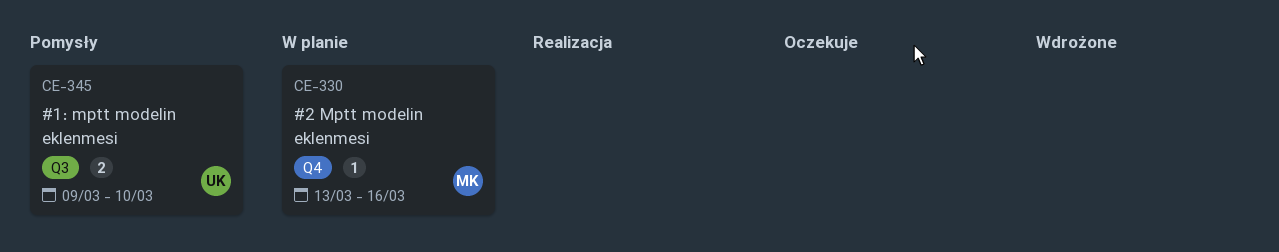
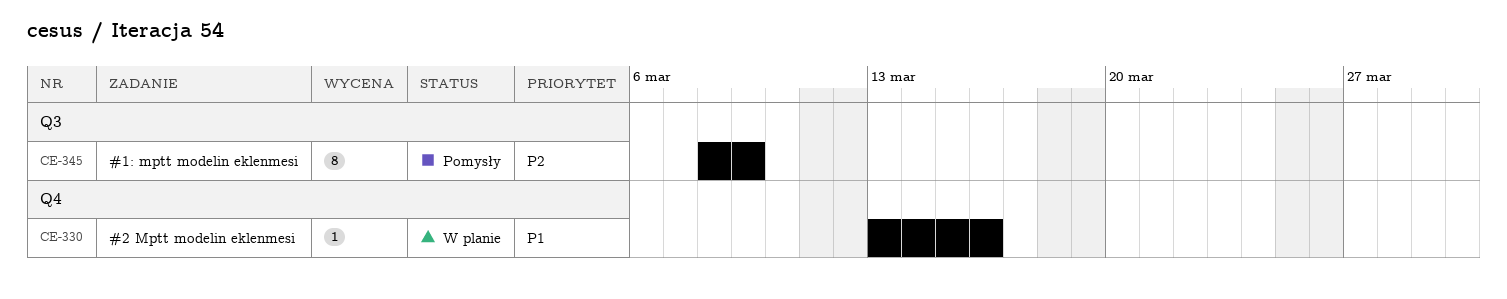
CE-345, estimate: 2 -> 8
CE-345, start: Mar 9 -> Mar 8
CE-345, due: Mar 10 -> Mar 9

